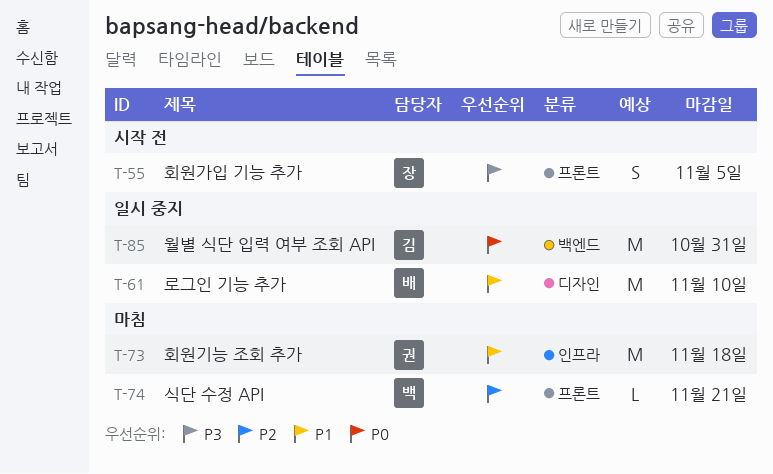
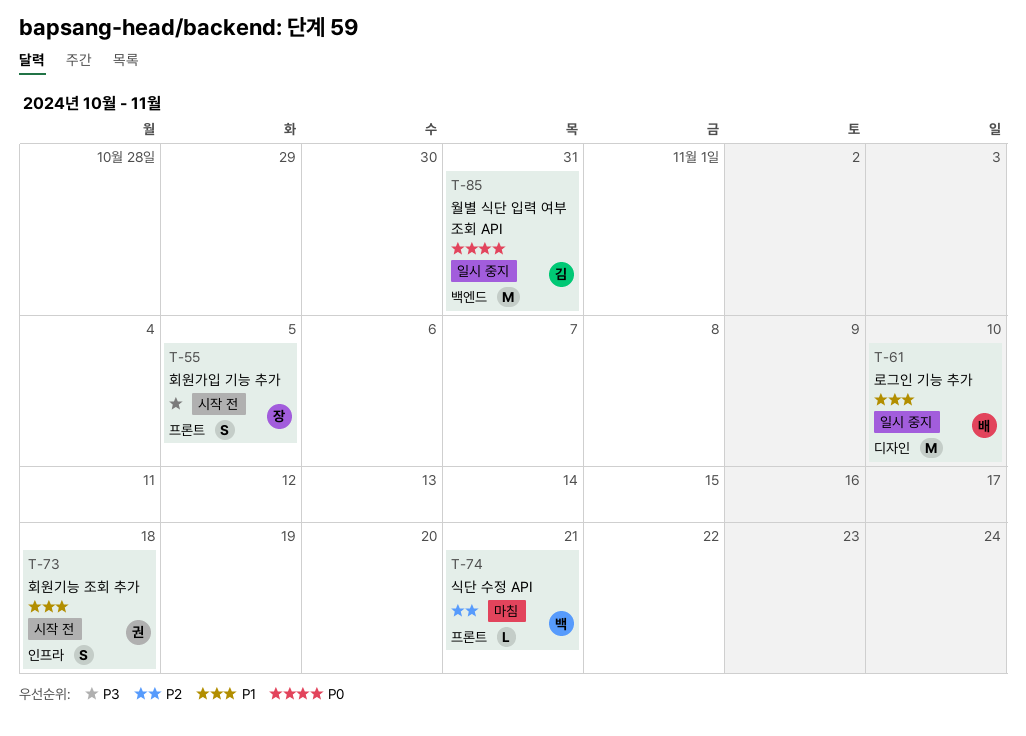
T-73, status: 마침 -> 시작 전
T-73, estimate: M -> S

